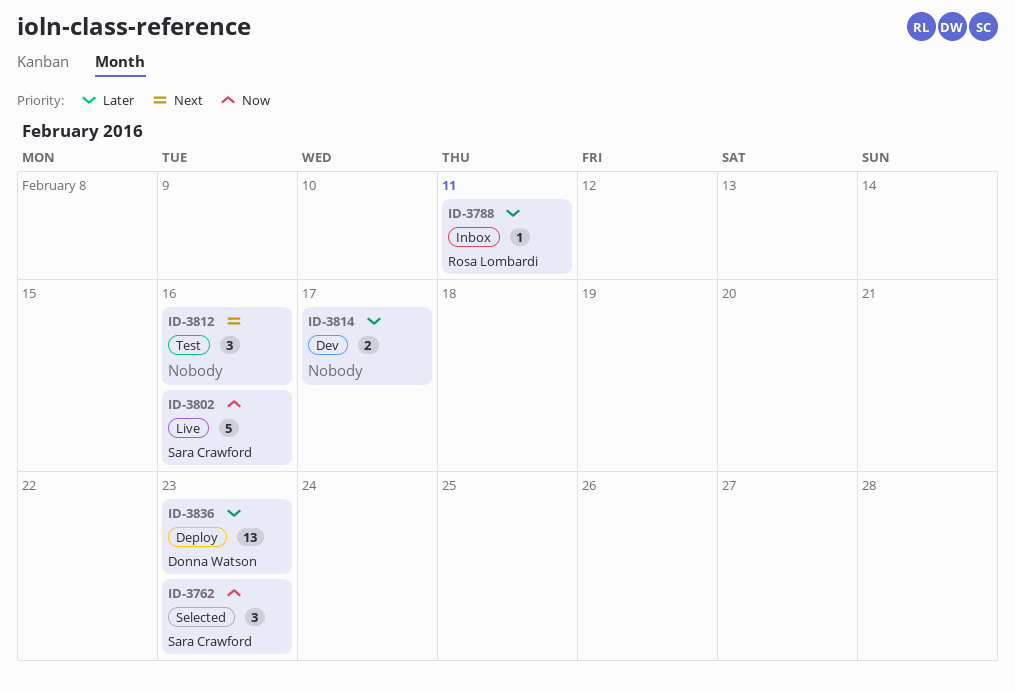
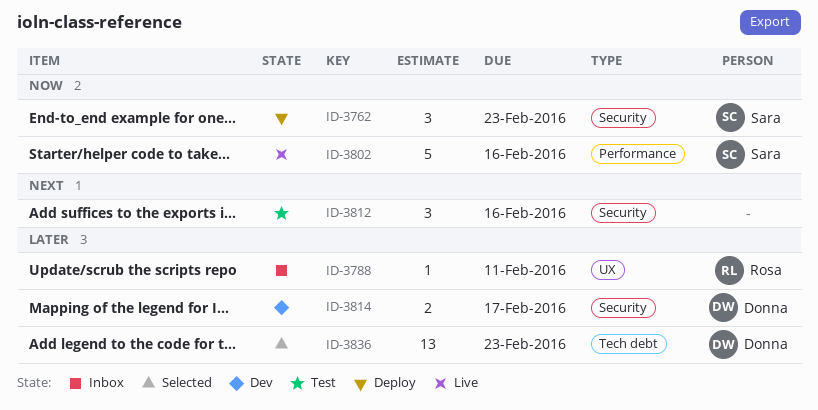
ID-3762, status: Selected -> Deploy
ID-3814, owner: none -> Donna Watson
ID-3836, status: Deploy -> Selected

